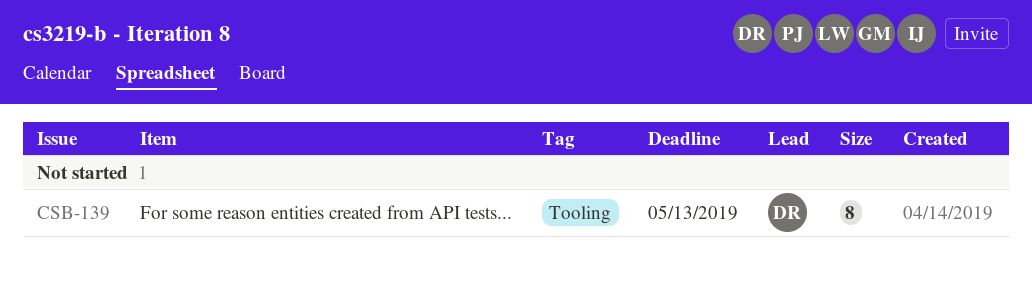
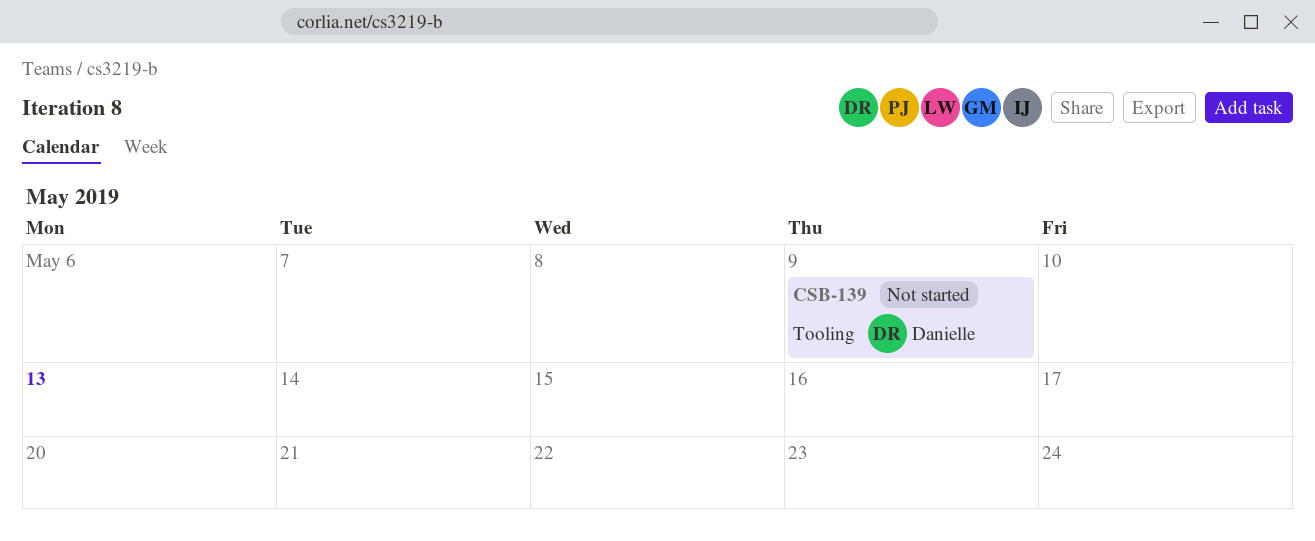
CSB-139, due: May 13 -> May 9

